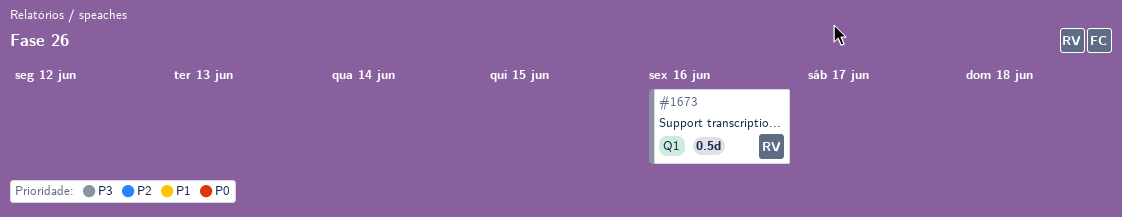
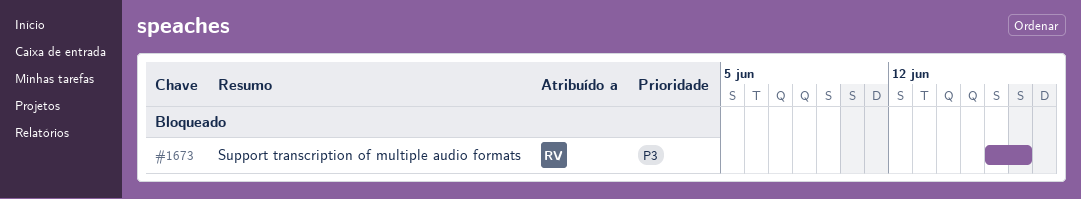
#1673, due: Jun 16 -> Jun 17

